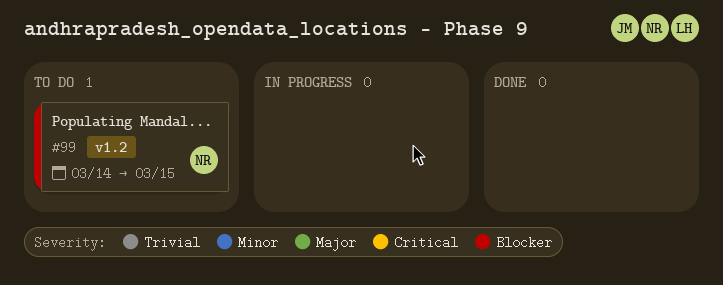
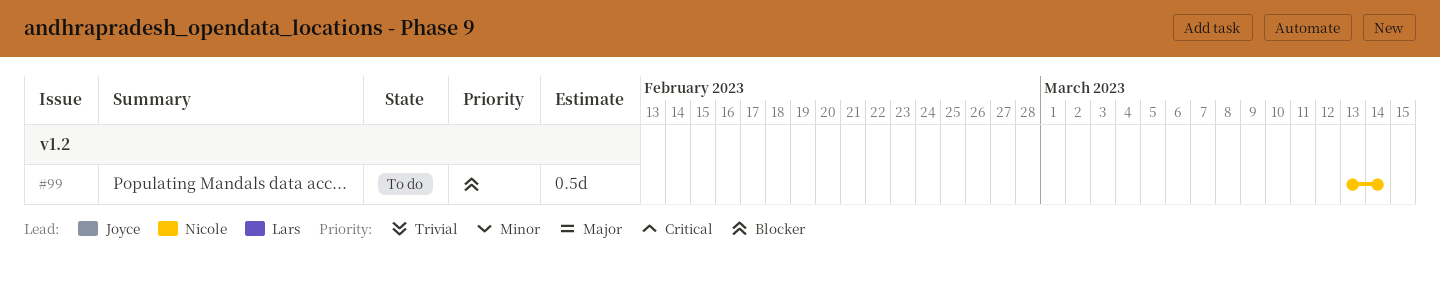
#99, start: Mar 14 -> Mar 13
#99, due: Mar 15 -> Mar 14

